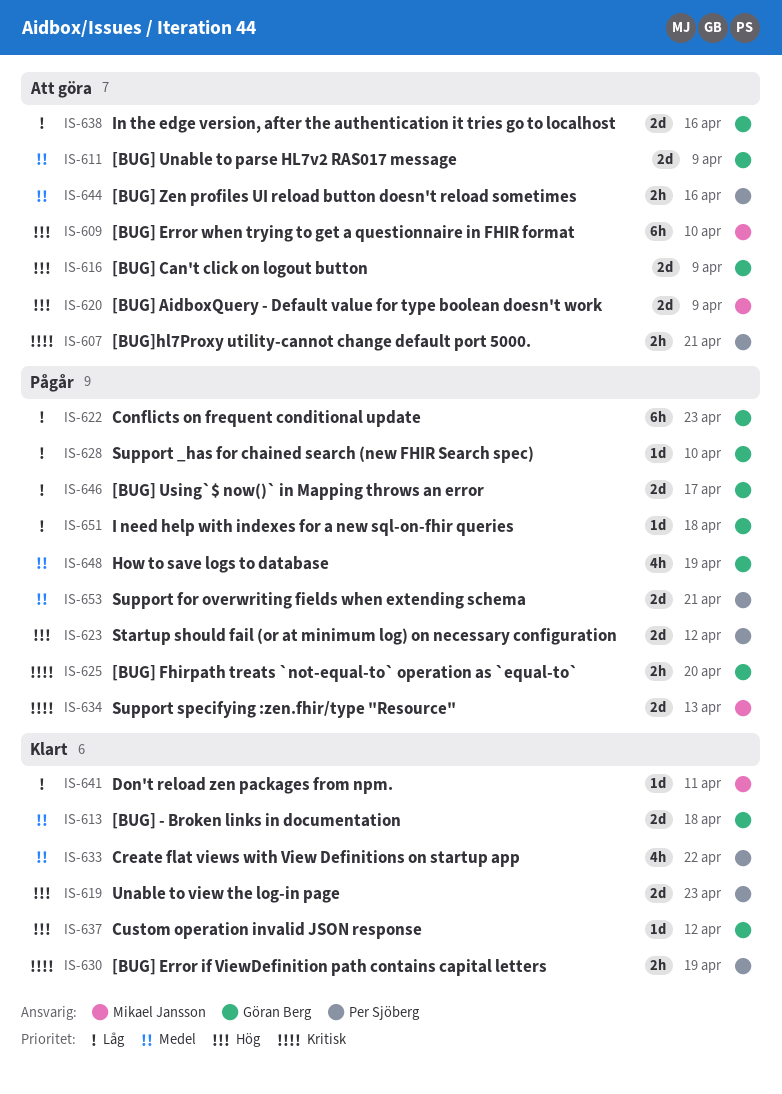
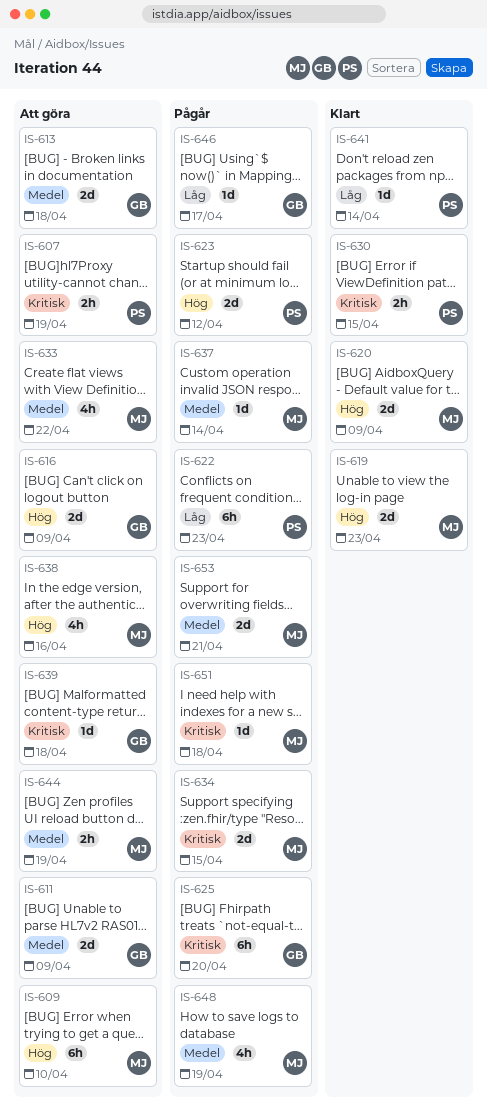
IS-607, due: Apr 21 -> Apr 19
IS-613, status: Klart -> Att göra
IS-619, owner: Per Sjöberg -> Mikael Jansson
IS-620, status: Att göra -> Klart
IS-622, owner: Göran Berg -> Per Sjöberg
IS-625, estimate: 2h -> 6h
IS-628: present -> none
IS-630, due: Apr 19 -> Apr 15
IS-633, status: Klart -> Att göra
IS-633, owner: Per Sjöberg -> Mikael Jansson
IS-634, due: Apr 13 -> Apr 15
IS-637, status: Klart -> Pågår
IS-637, owner: Göran Berg -> Mikael Jansson
IS-637, priority: Hög -> Medel
IS-637, due: Apr 12 -> Apr 14
IS-638, owner: Göran Berg -> Mikael Jansson
IS-638, priority: Låg -> Hög
IS-638, estimate: 2d -> 4h
IS-639: none -> present
IS-641, owner: Mikael Jansson -> Per Sjöberg
IS-641, due: Apr 11 -> Apr 14
IS-644, owner: Per Sjöberg -> Mikael Jansson
IS-644, due: Apr 16 -> Apr 19
IS-646, estimate: 2d -> 1d
IS-648, owner: Göran Berg -> Mikael Jansson
IS-651, owner: Göran Berg -> Mikael Jansson
IS-651, priority: Låg -> Kritisk
IS-653, owner: Per Sjöberg -> Mikael Jansson

